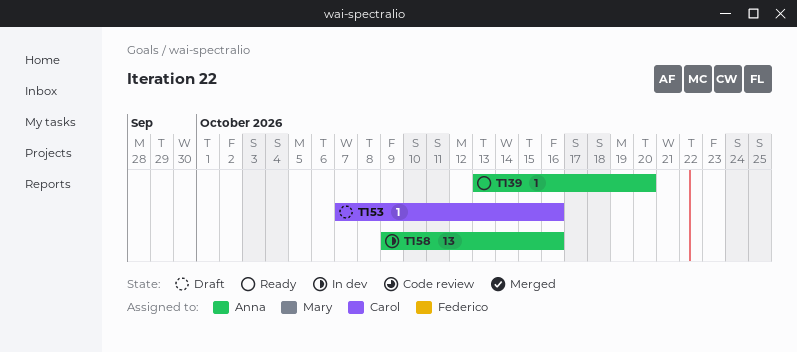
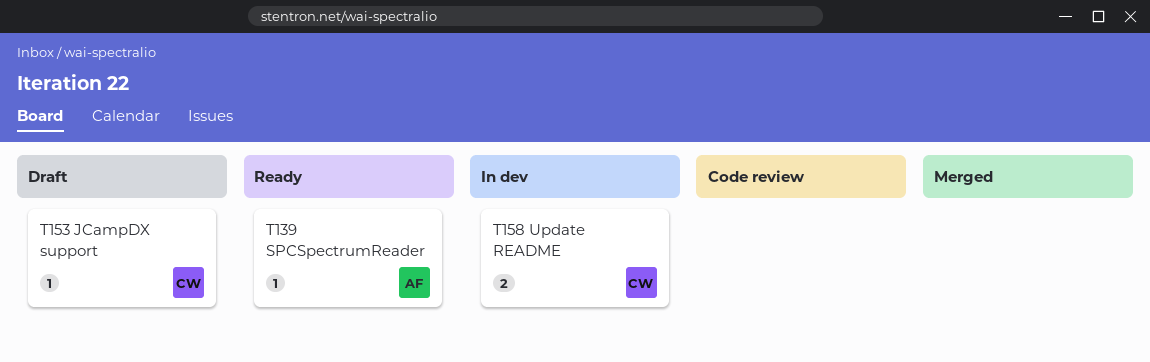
T158, owner: Anna -> Carol
T158, estimate: 13 -> 2

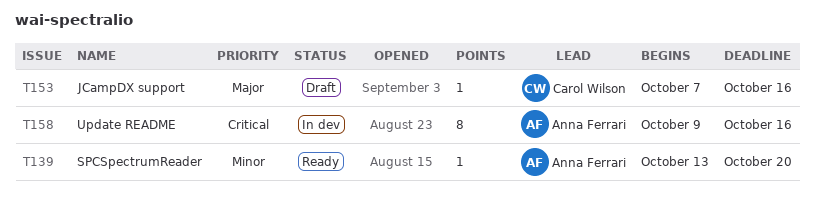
T158, owner: Carol Wilson -> Anna Ferrari
T158, estimate: 2 -> 8

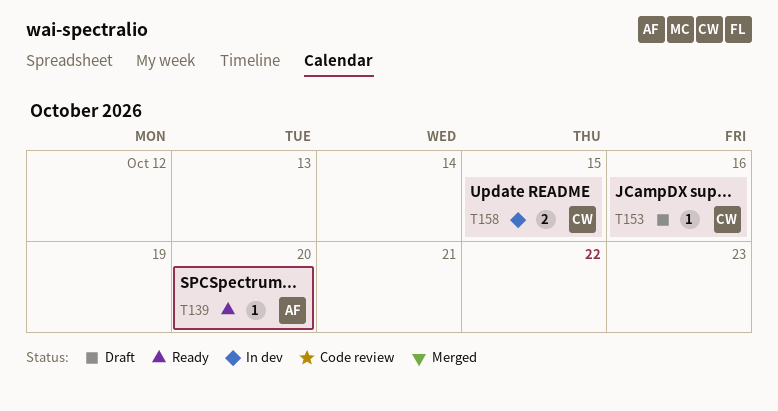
T158, owner: Anna Ferrari -> Carol Wilson
T158, estimate: 8 -> 2
T158, due: Oct 16 -> Oct 15

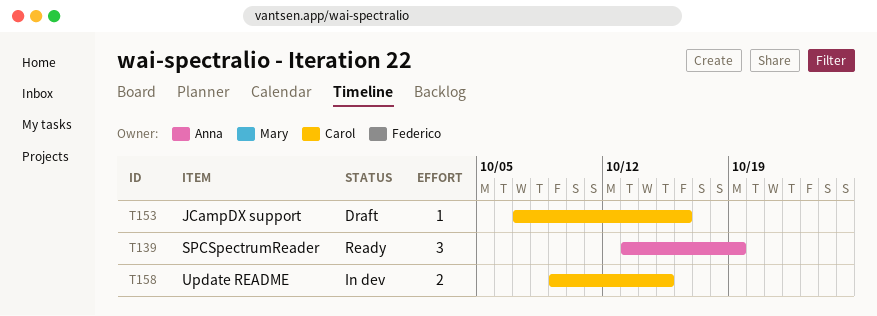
T139, estimate: 1 -> 3
T139, due: Oct 20 -> Oct 19

